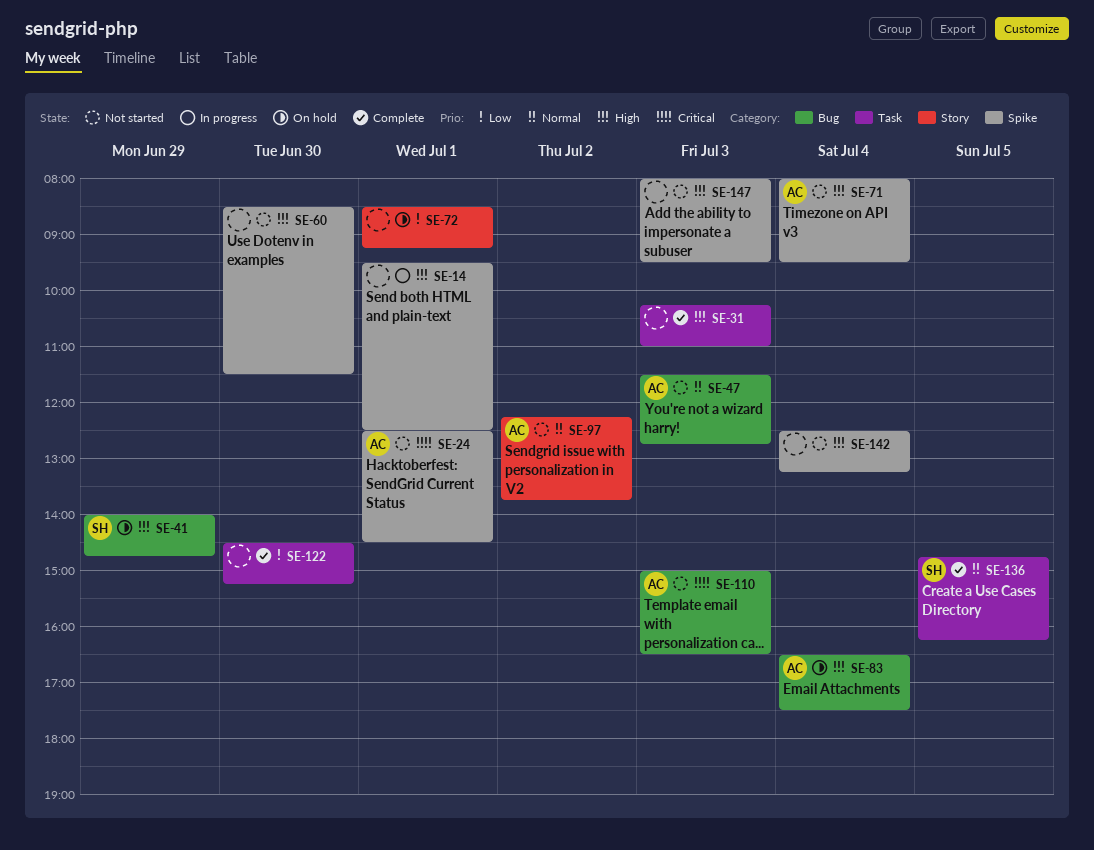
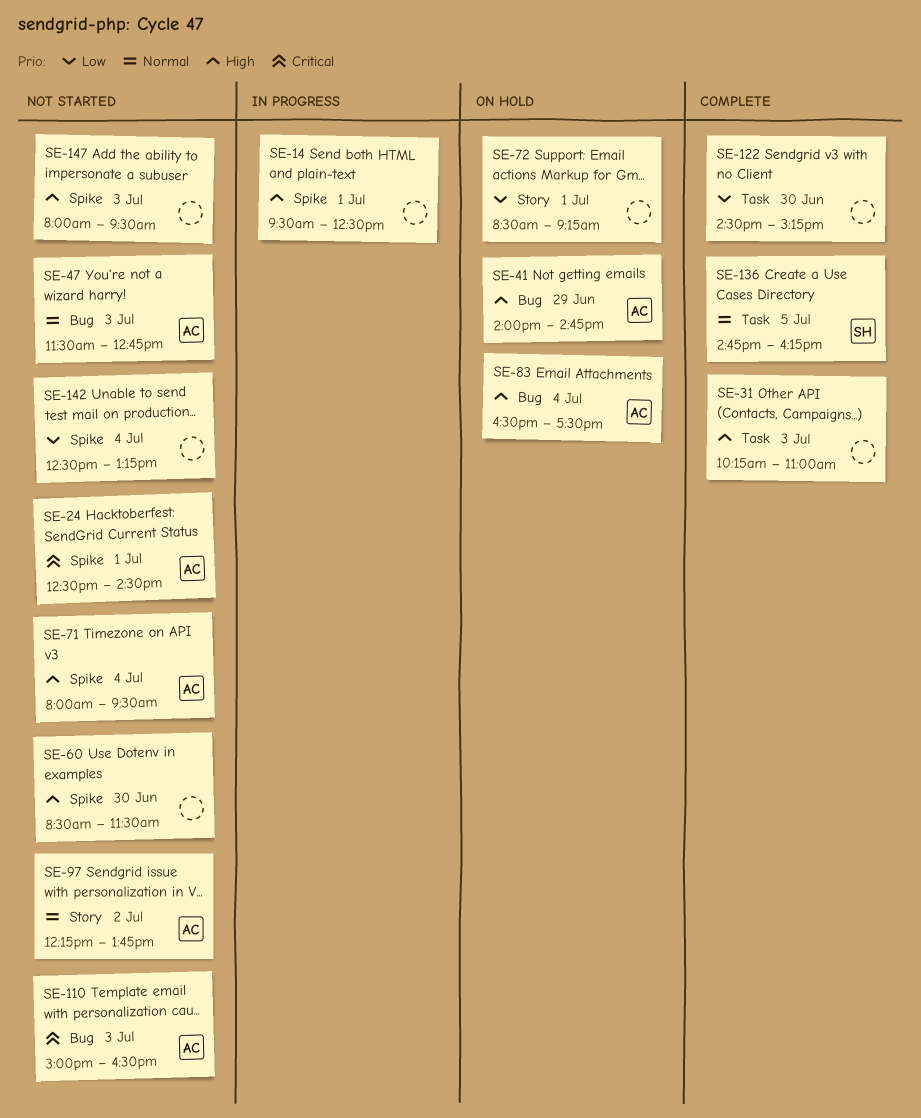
SE-41, owner: SH -> AC
SE-142, priority: High -> Low

